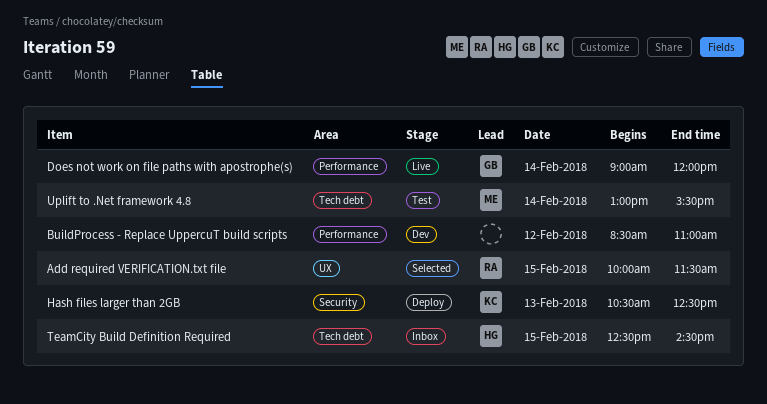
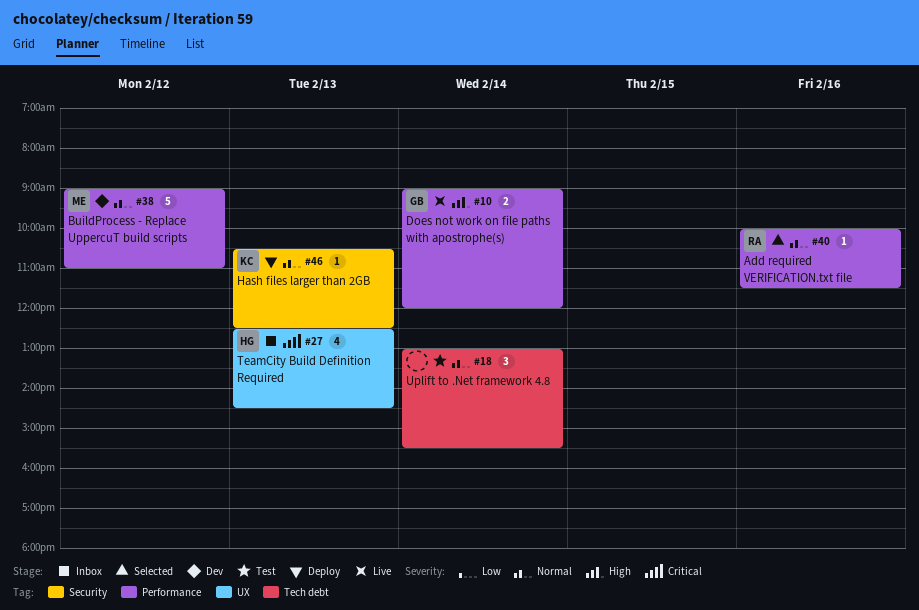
Add required VERIFICATION.txt file, label: UX -> Performance
Add required VERIFICATION.txt file, day: Feb 15 -> Feb 16
BuildProcess - Replace UppercuT build scripts, owner: none -> ME
BuildProcess - Replace UppercuT build scripts, begins: 08:30 -> 09:00
TeamCity Build Definition Required, label: Tech debt -> UX
TeamCity Build Definition Required, day: Feb 15 -> Feb 13
Uplift to .Net framework 4.8, owner: ME -> none

